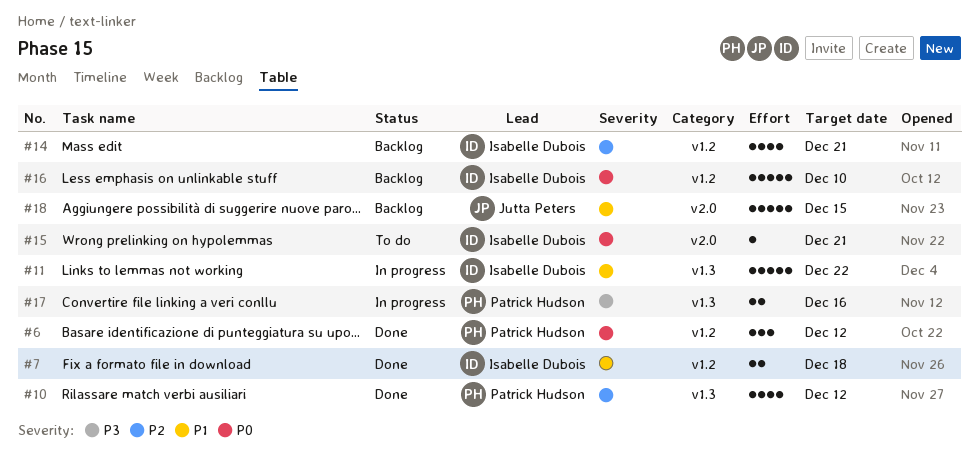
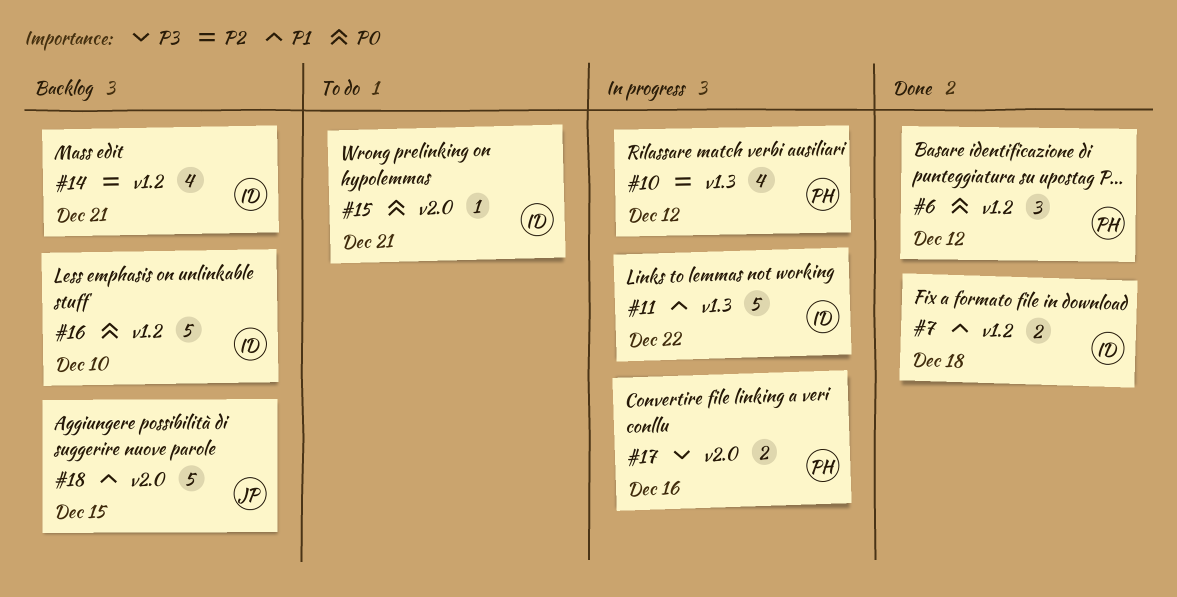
#10, status: Done -> In progress
#17, label: v1.3 -> v2.0

